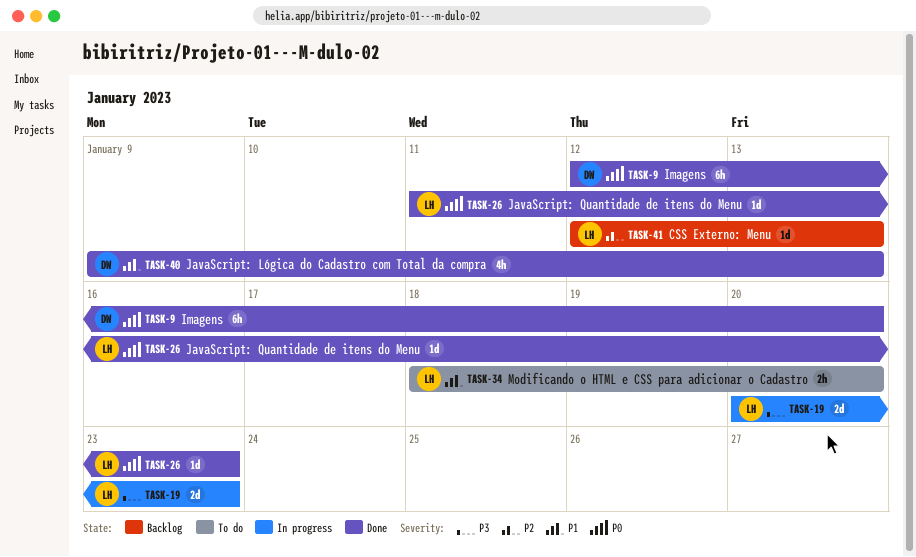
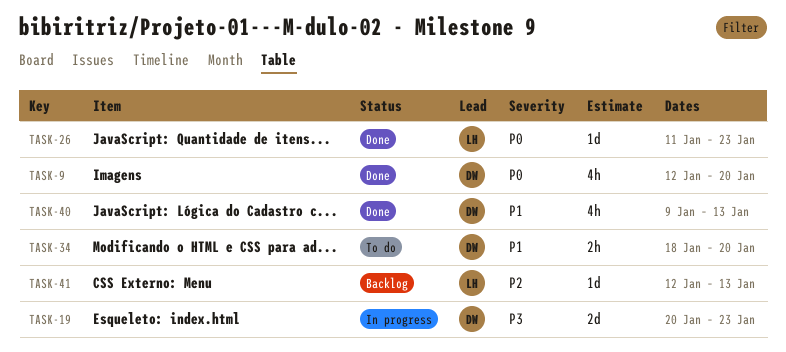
TASK-9, estimate: 6h -> 4h
TASK-19, owner: LH -> DW
TASK-34, owner: LH -> DW

